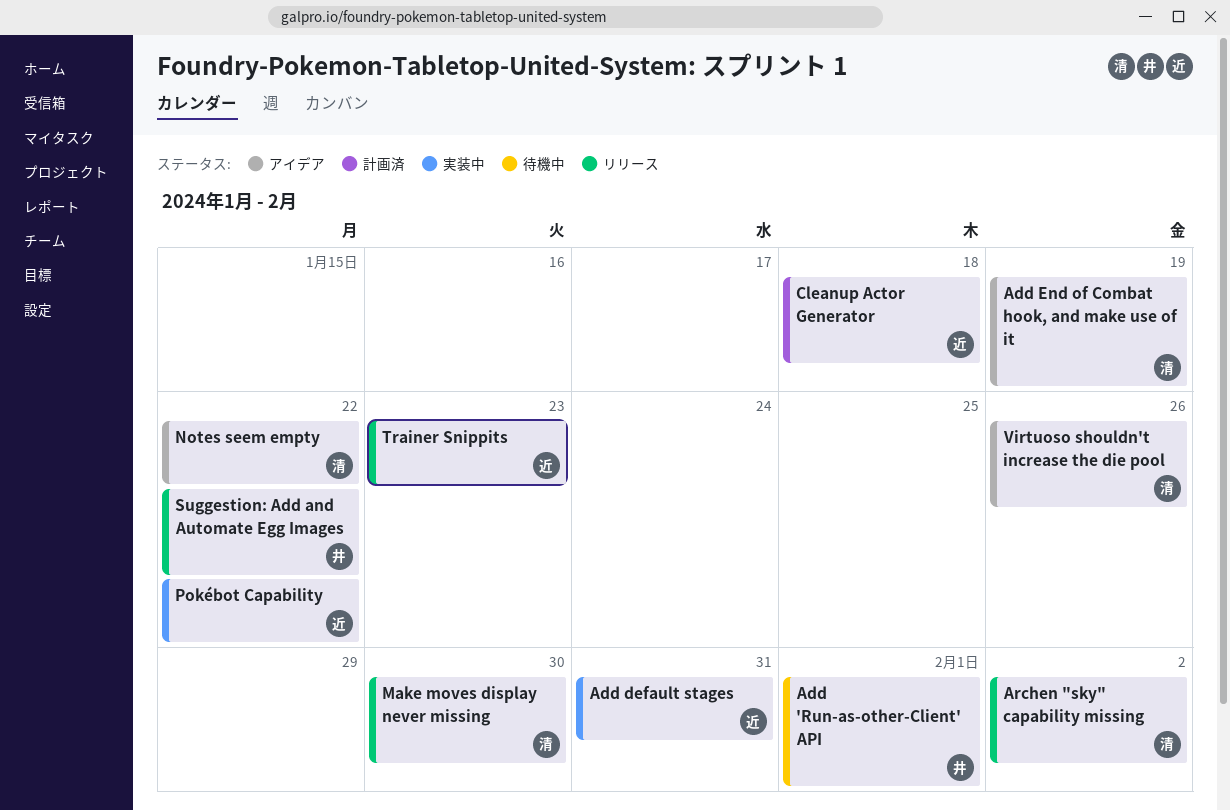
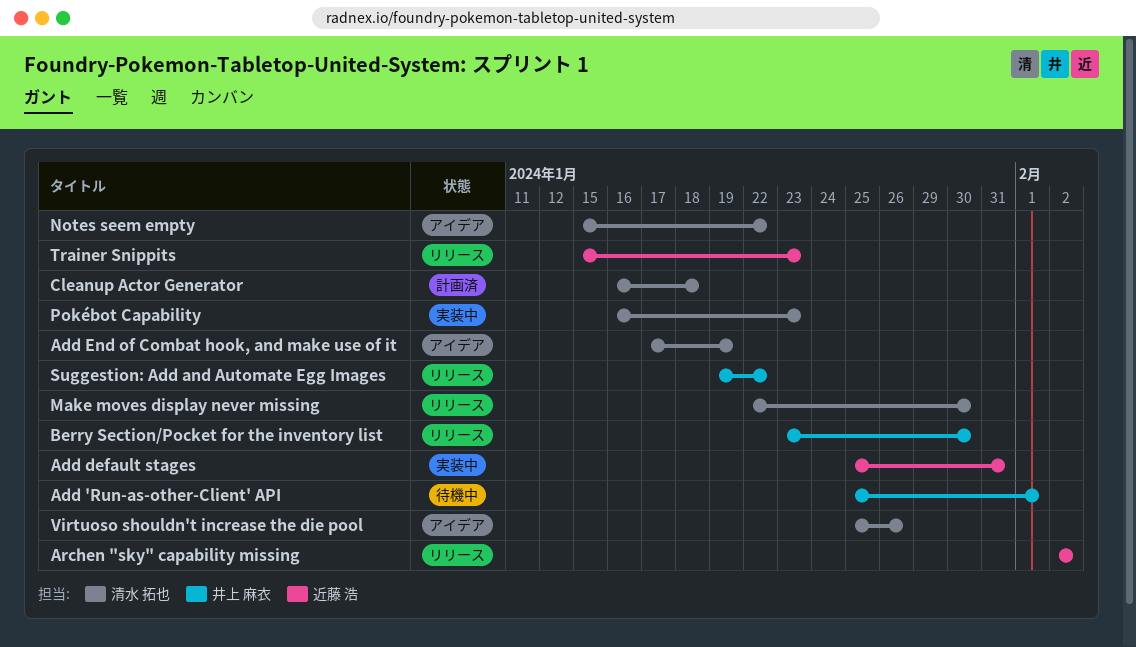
Archen "sky" capability missing, owner: 清水 拓也 -> 近藤 浩
Berry Section/Pocket for the inventory list: none -> present
Cleanup Actor Generator, owner: 近藤 浩 -> 清水 拓也
Pokébot Capability, owner: 近藤 浩 -> 清水 拓也
Pokébot Capability, due: Jan 22 -> Jan 23

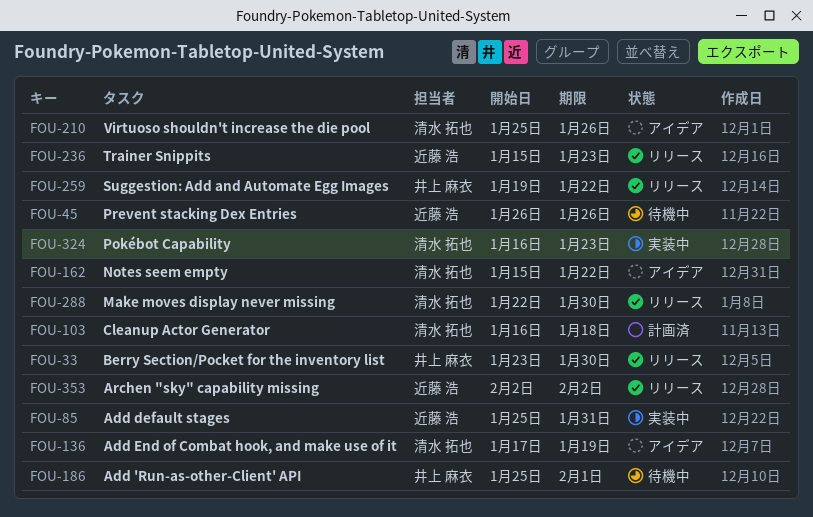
Prevent stacking Dex Entries: none -> present

